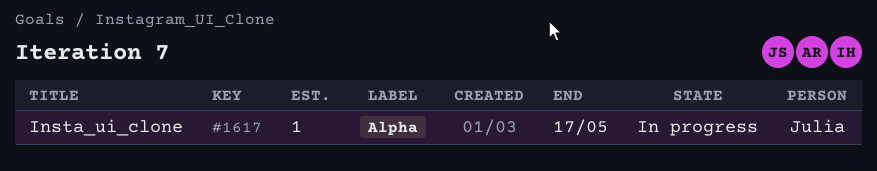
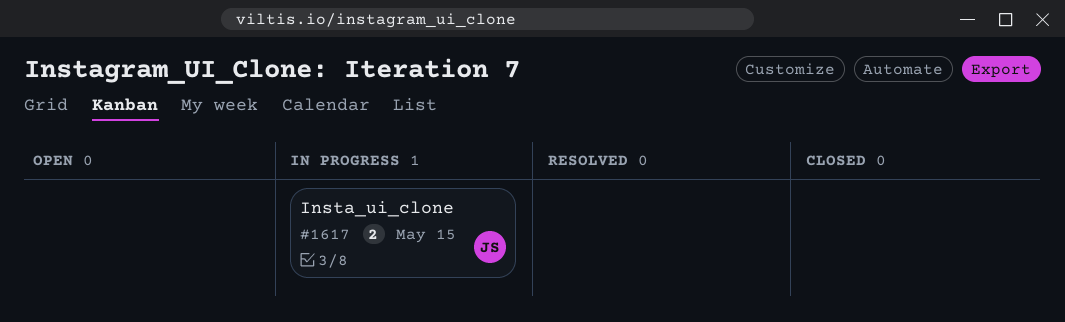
#1617, estimate: 1 -> 2
#1617, due: May 17 -> May 15

